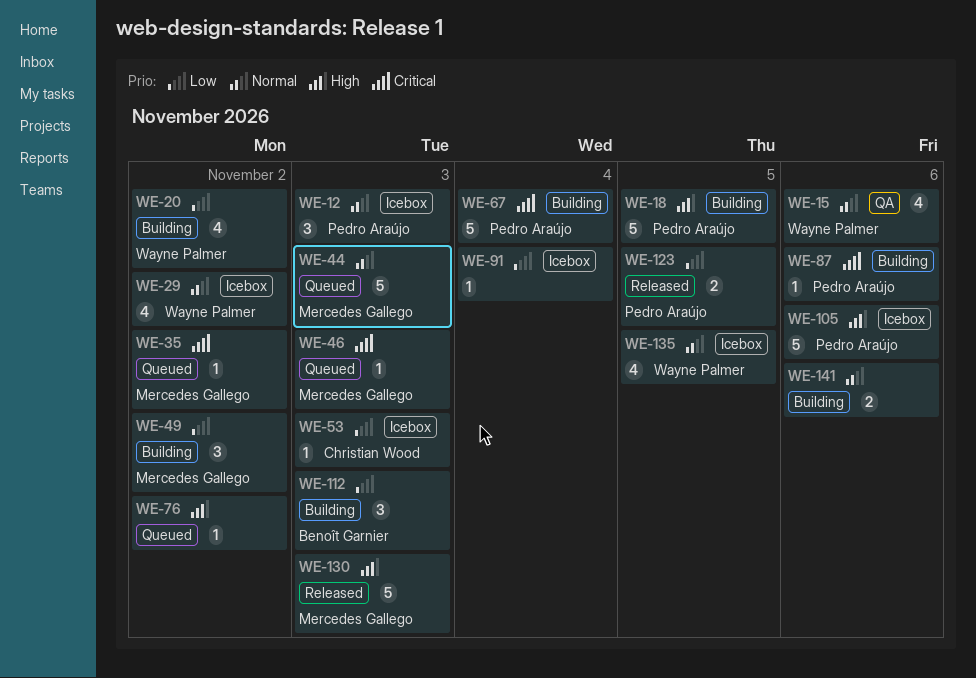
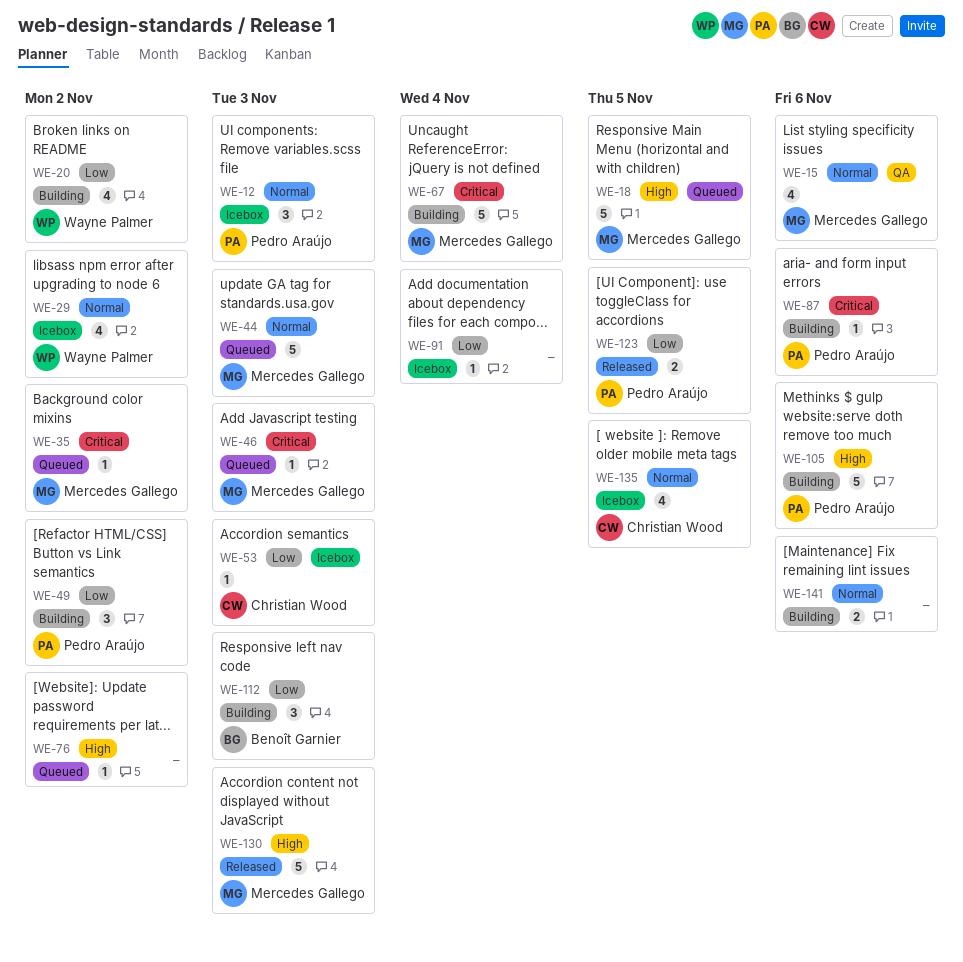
WE-15, owner: Wayne Palmer -> Mercedes Gallego
WE-18, status: Building -> Queued
WE-18, owner: Pedro Araújo -> Mercedes Gallego
WE-49, owner: Mercedes Gallego -> Pedro Araújo
WE-67, owner: Pedro Araújo -> Mercedes Gallego
WE-105, status: Icebox -> Building
WE-135, owner: Wayne Palmer -> Christian Wood

